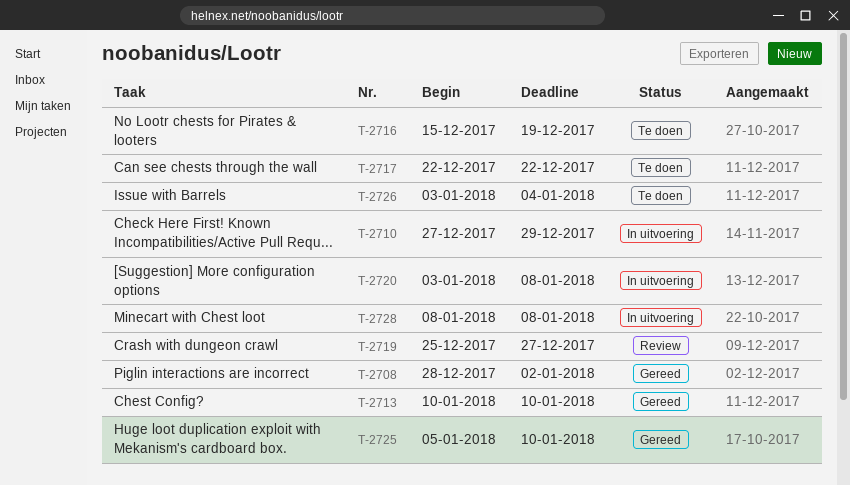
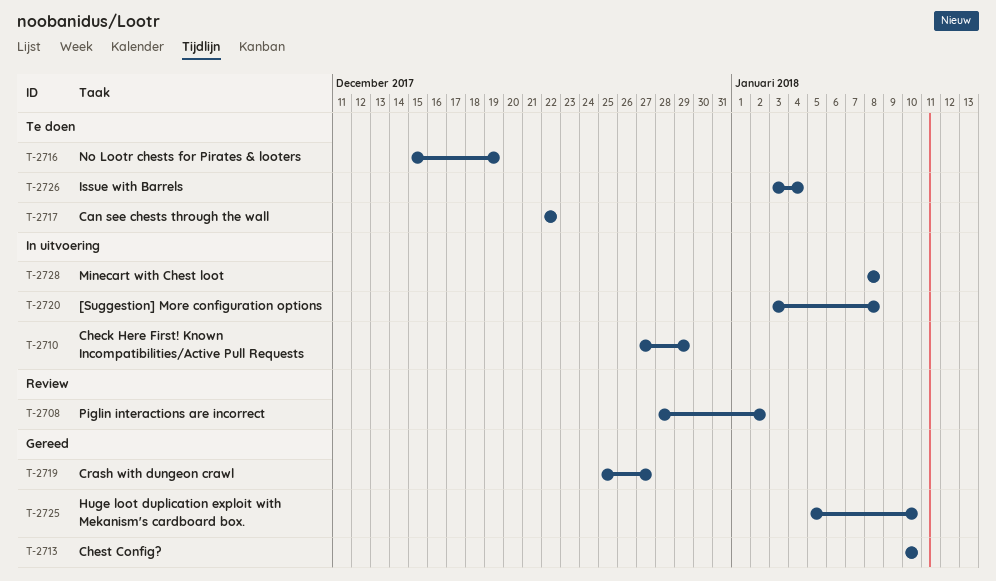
T-2708, status: Gereed -> Review
T-2719, status: Review -> Gereed

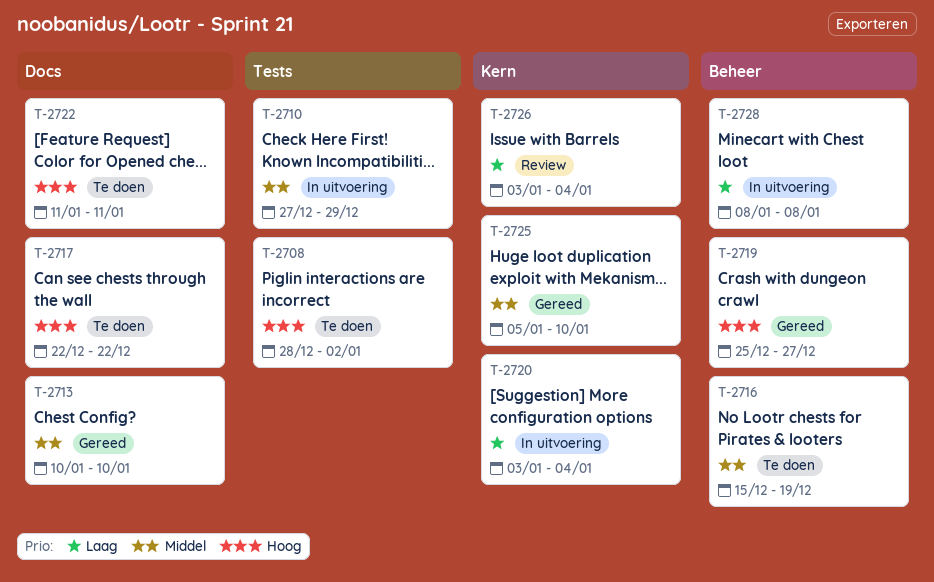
T-2708, status: Review -> Te doen
T-2720, due: Jan 8 -> Jan 4
T-2722: none -> present
T-2726, status: Te doen -> Review

